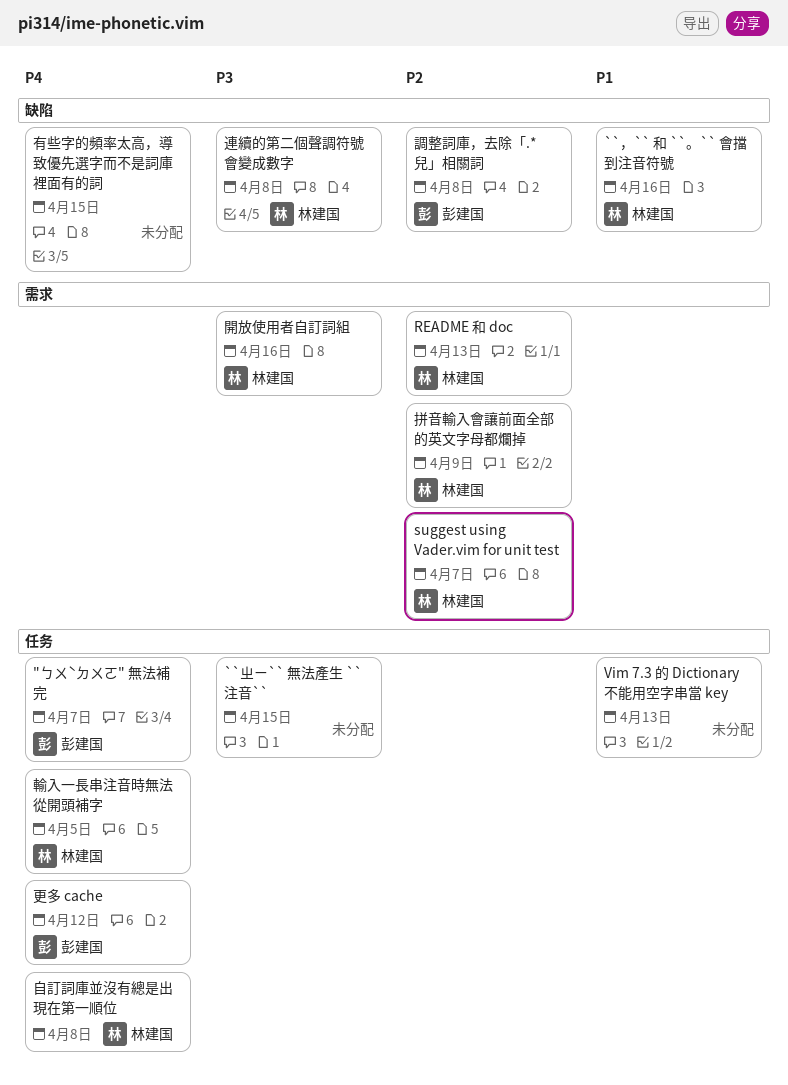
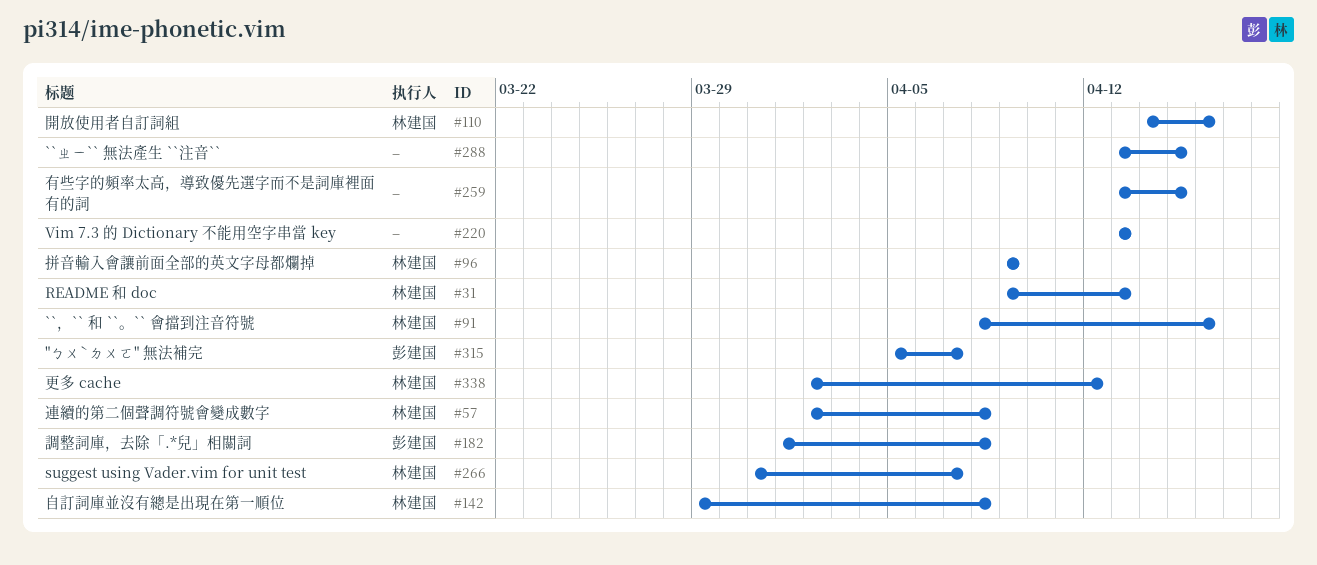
更多 cache, owner: 彭建国 -> 林建国
輸入一長串注音時無法從開頭補字: present -> none

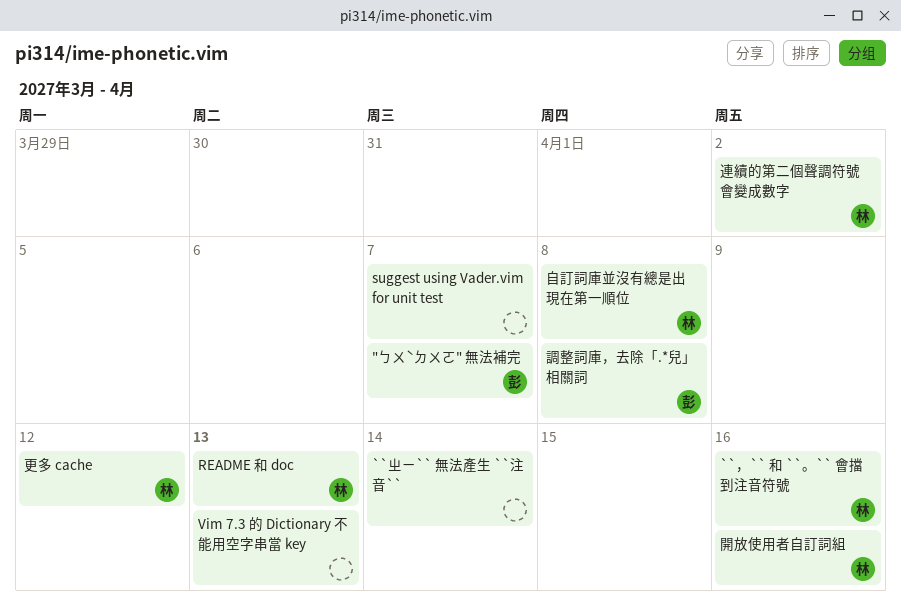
``ㄓㄧ`` 無法產生 ``注音``, due: Apr 15 -> Apr 14
suggest using Vader.vim for unit test, owner: 林建国 -> none
拼音輸入會讓前面全部的英文字母都爛掉: present -> none
有些字的頻率太高，導致優先選字而不是詞庫裡面有的詞: present -> none
連續的第二個聲調符號會變成數字, due: Apr 8 -> Apr 2

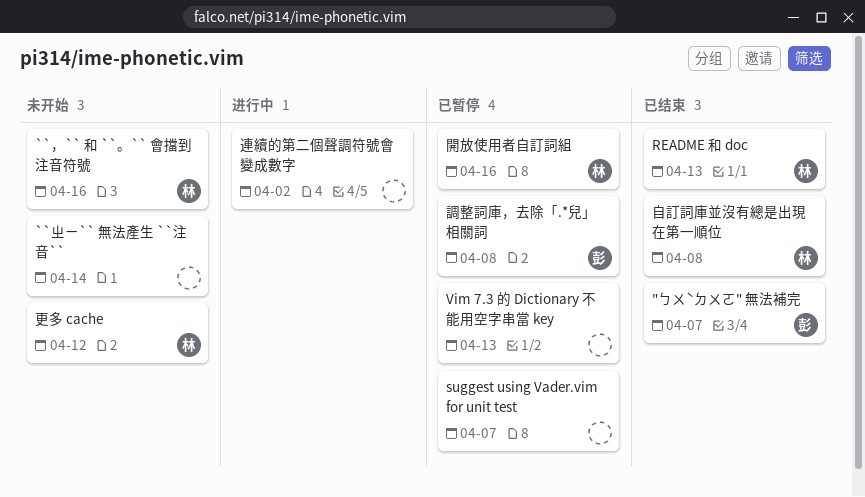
連續的第二個聲調符號會變成數字, owner: 林 -> none

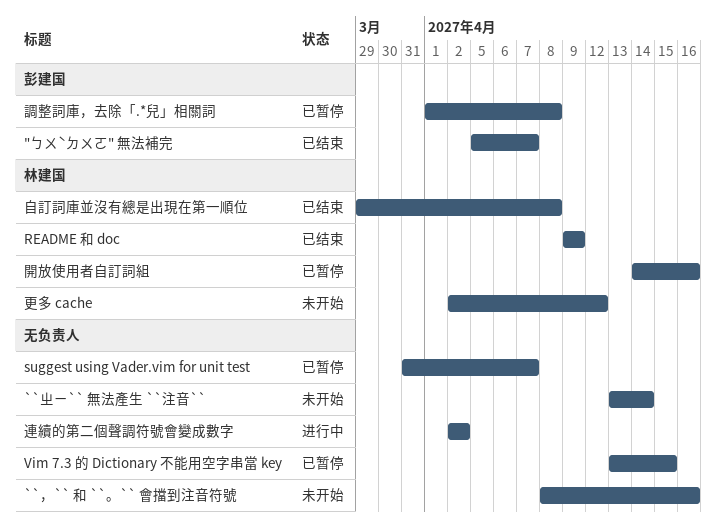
``，`` 和 ``。`` 會擋到注音符號, owner: 林建国 -> none
README 和 doc, due: Apr 13 -> Apr 9
Vim 7.3 的 Dictionary 不能用空字串當 key, due: Apr 13 -> Apr 15

